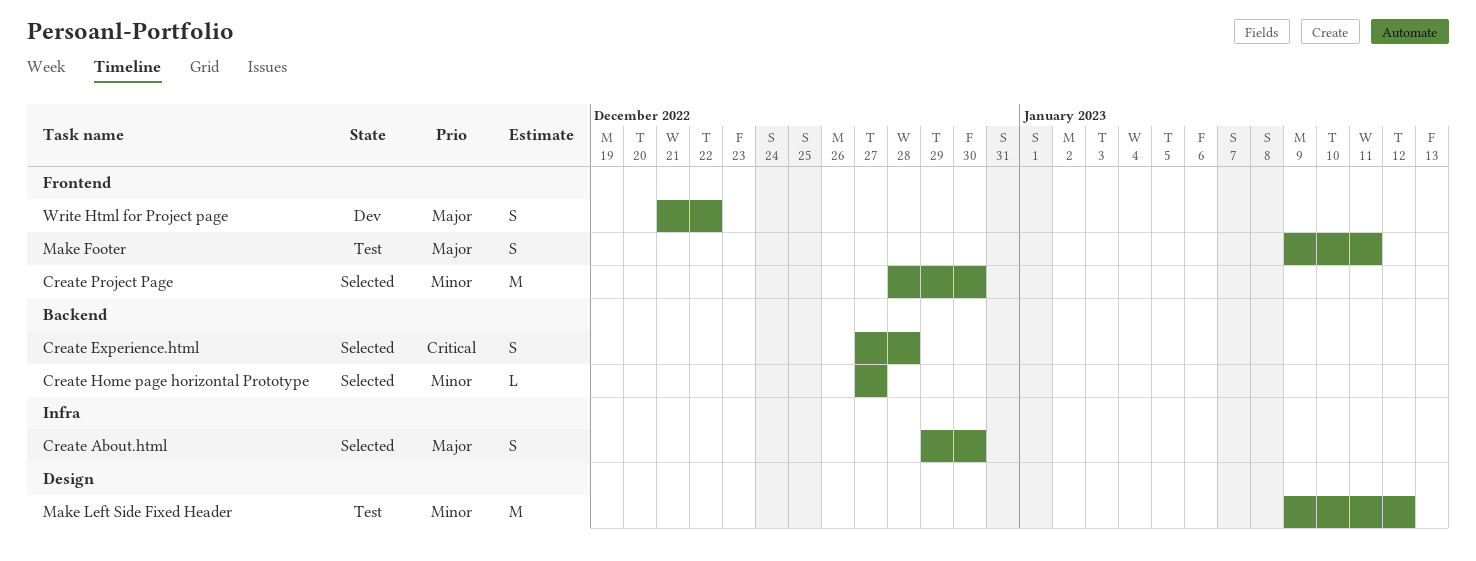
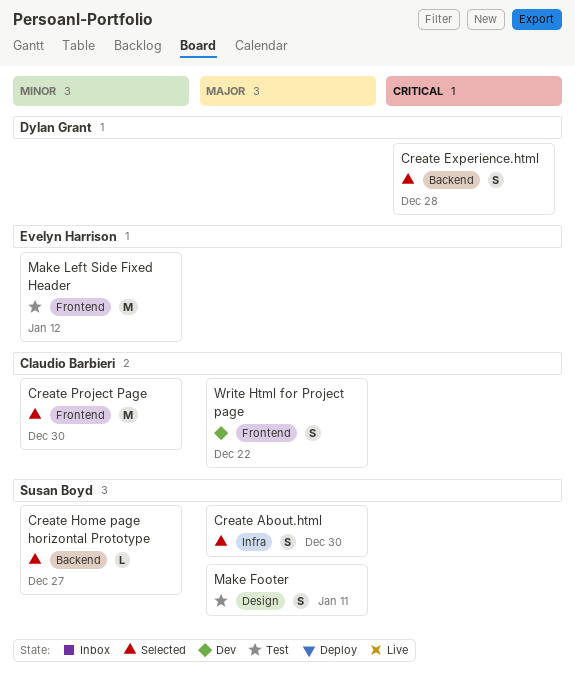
Make Footer, label: Frontend -> Design
Make Left Side Fixed Header, label: Design -> Frontend

